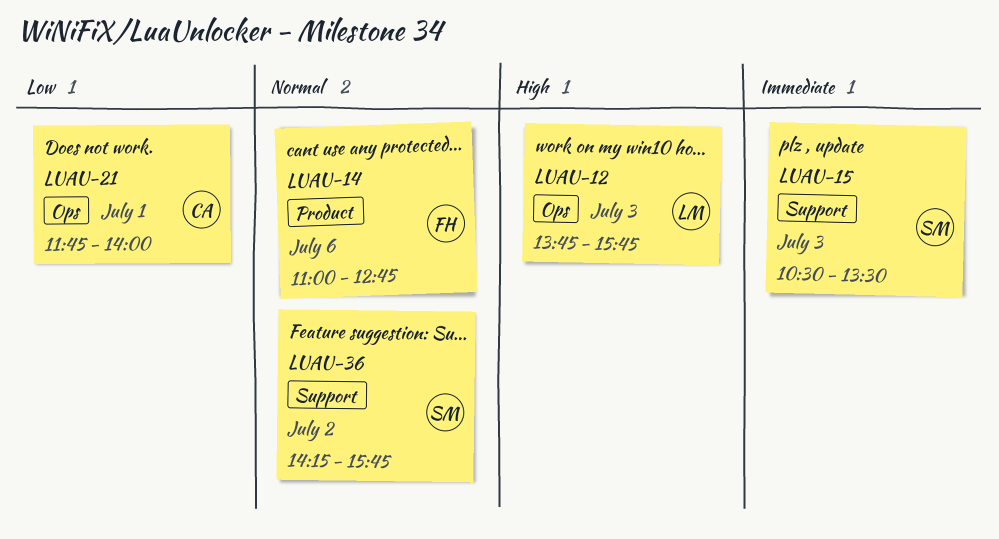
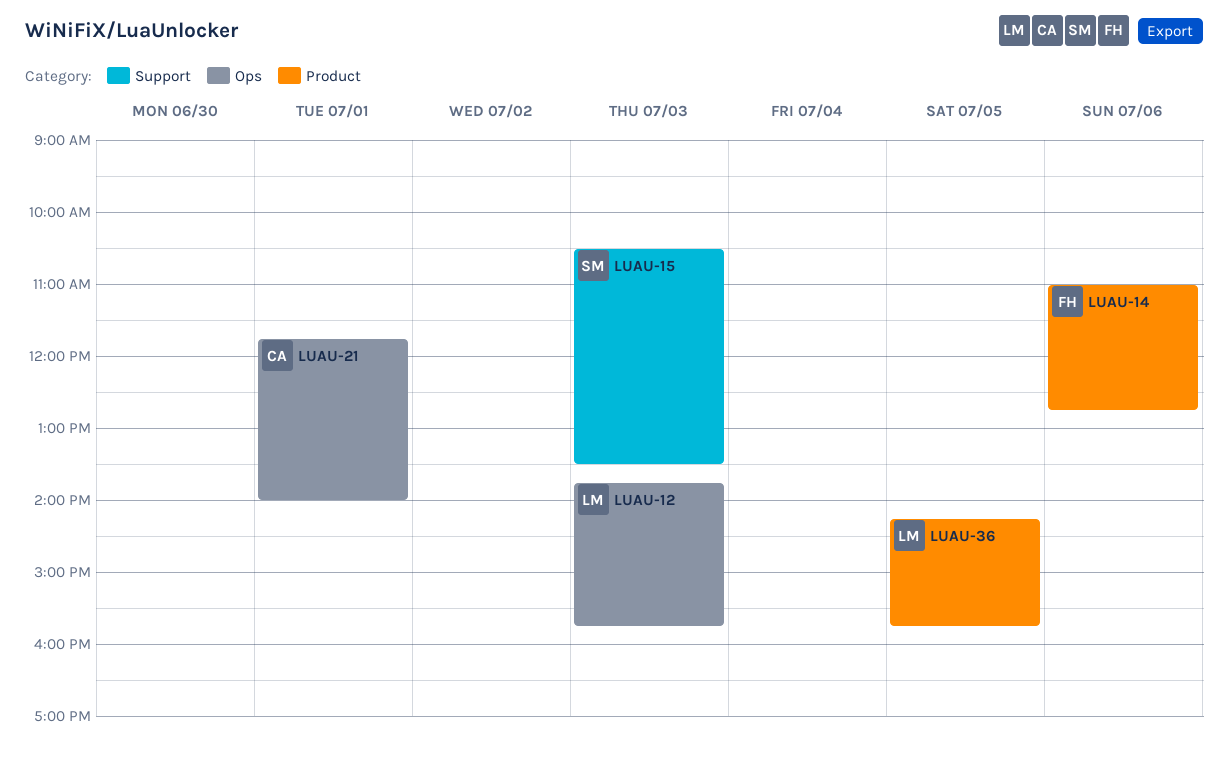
LUAU-36, owner: SM -> LM
LUAU-36, label: Support -> Product
LUAU-36, day: Jul 2 -> Jul 5

